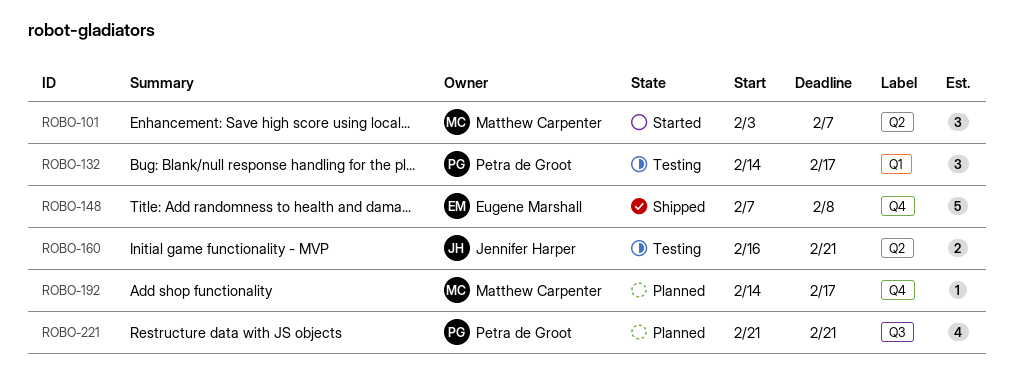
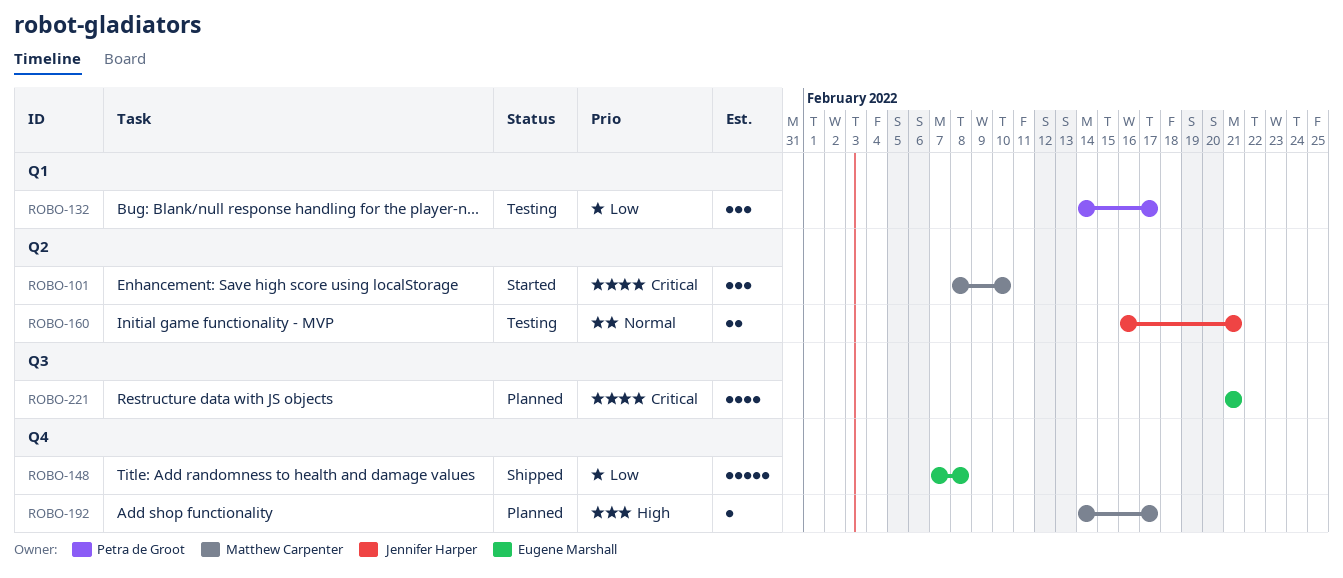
ROBO-101, start: Feb 3 -> Feb 8
ROBO-101, due: Feb 7 -> Feb 10
ROBO-221, owner: Petra de Groot -> Eugene Marshall

